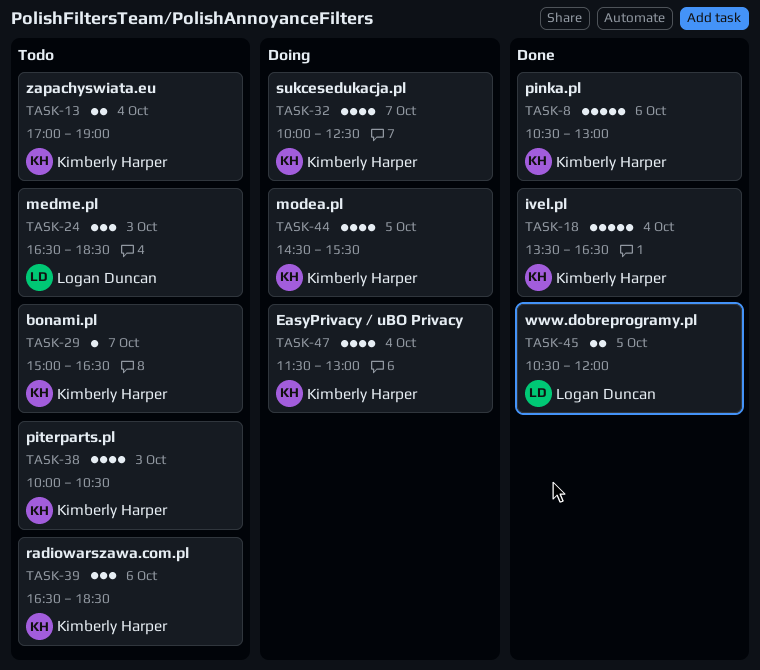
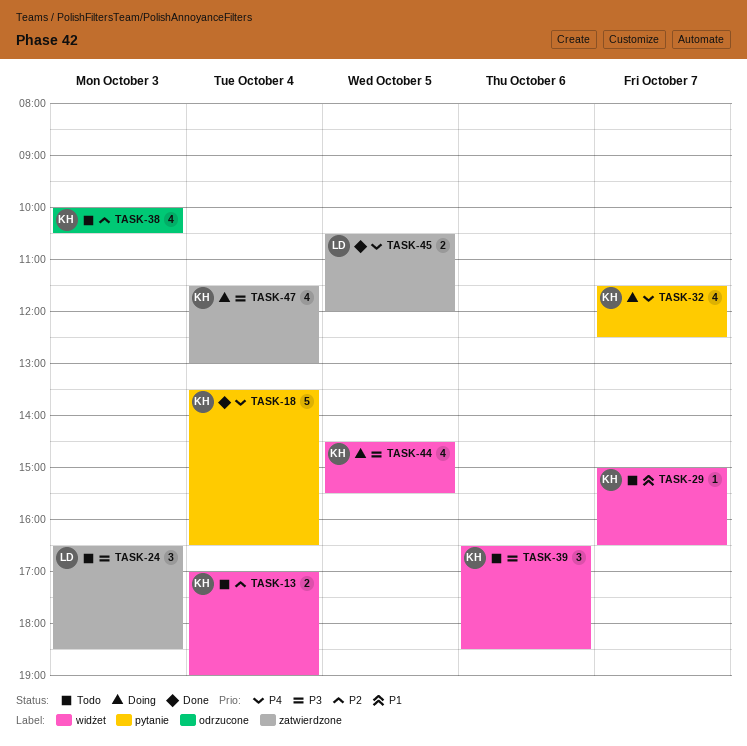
TASK-8: present -> none
TASK-32, begins: 10:00 -> 11:30

